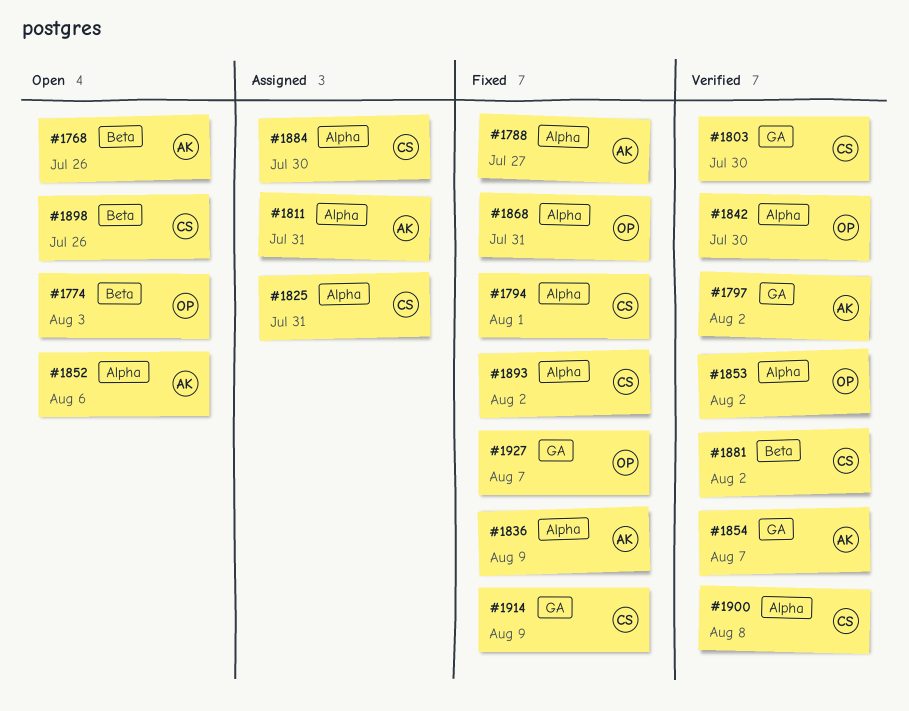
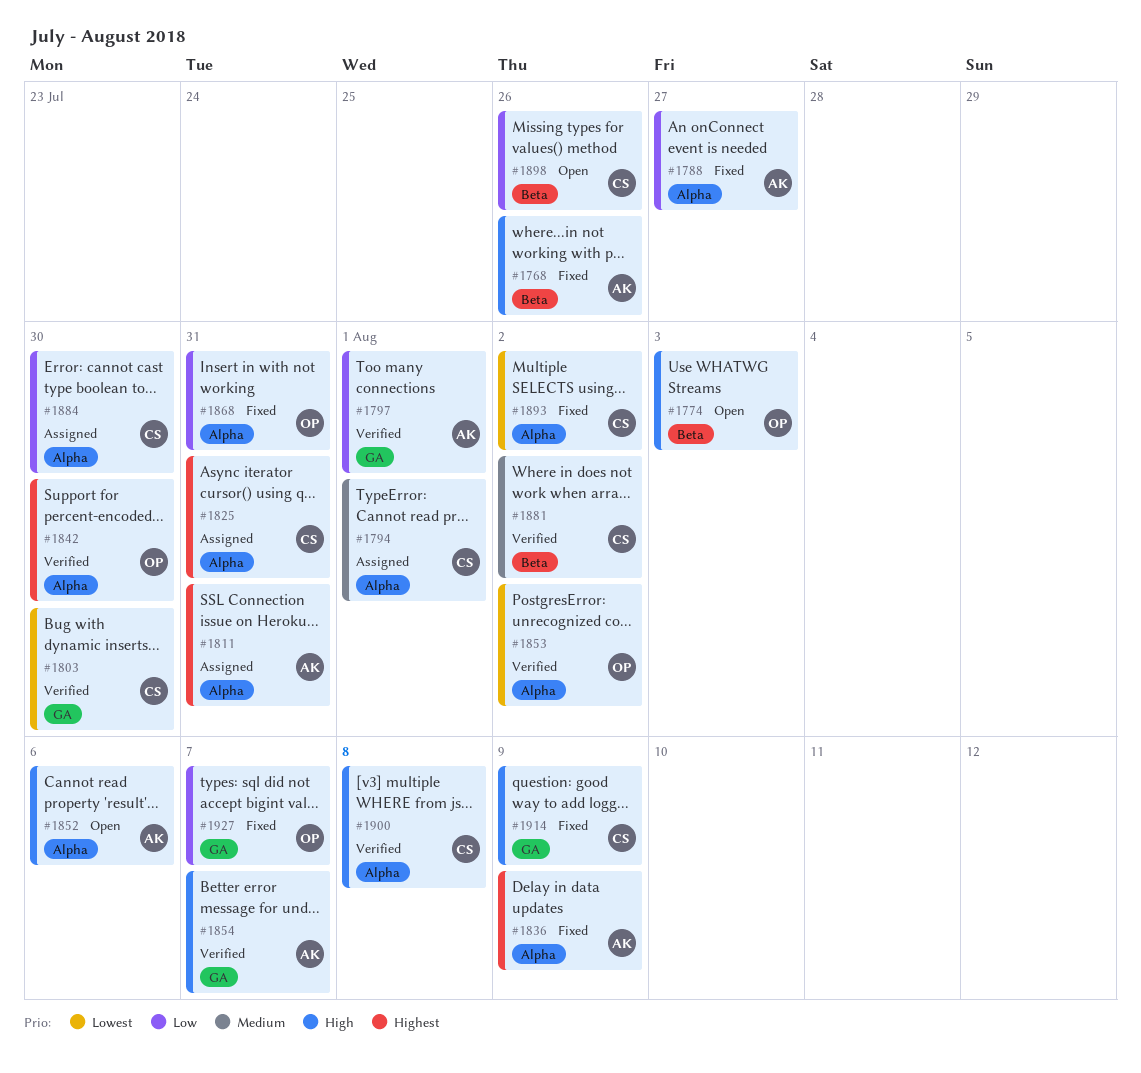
#1768, status: Open -> Fixed
#1794, status: Fixed -> Assigned
#1797, due: Aug 2 -> Aug 1

